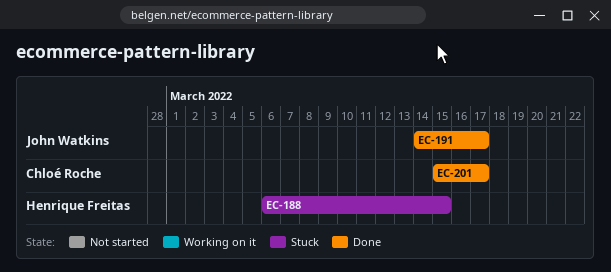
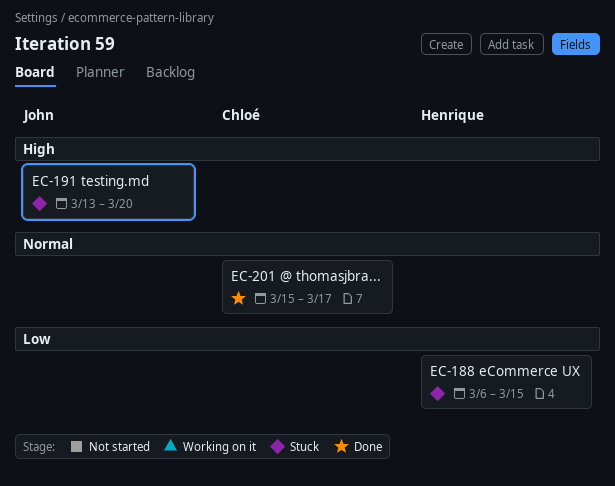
EC-191, status: Done -> Stuck
EC-191, start: Mar 14 -> Mar 13
EC-191, due: Mar 17 -> Mar 20

